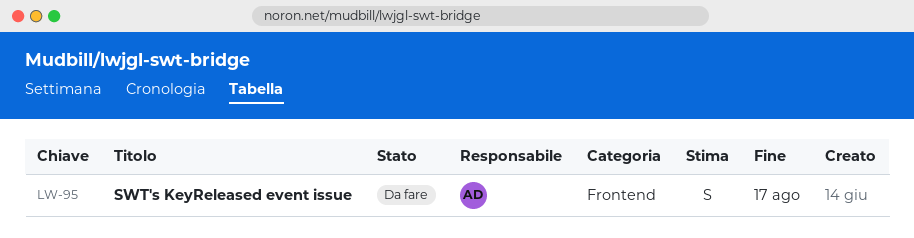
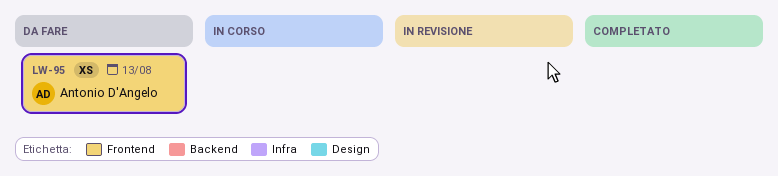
LW-95, estimate: S -> XS
LW-95, due: Aug 17 -> Aug 13

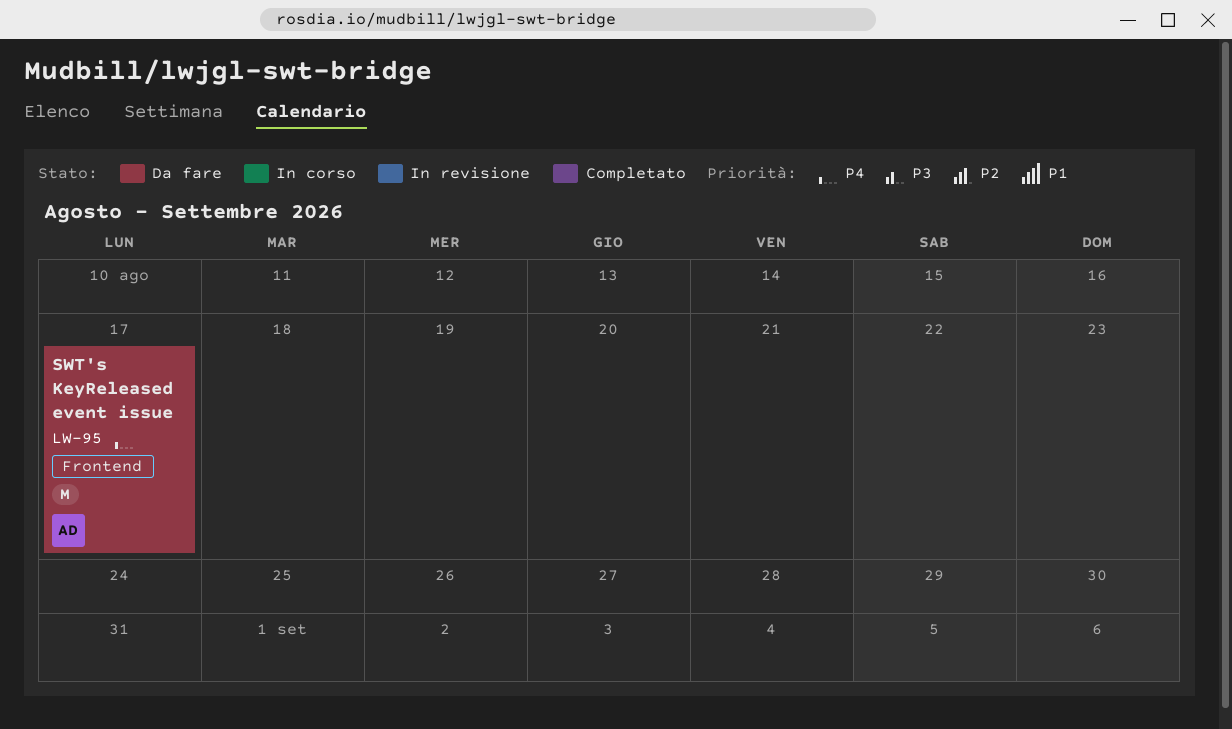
LW-95, estimate: XS -> M
LW-95, due: Aug 13 -> Aug 17

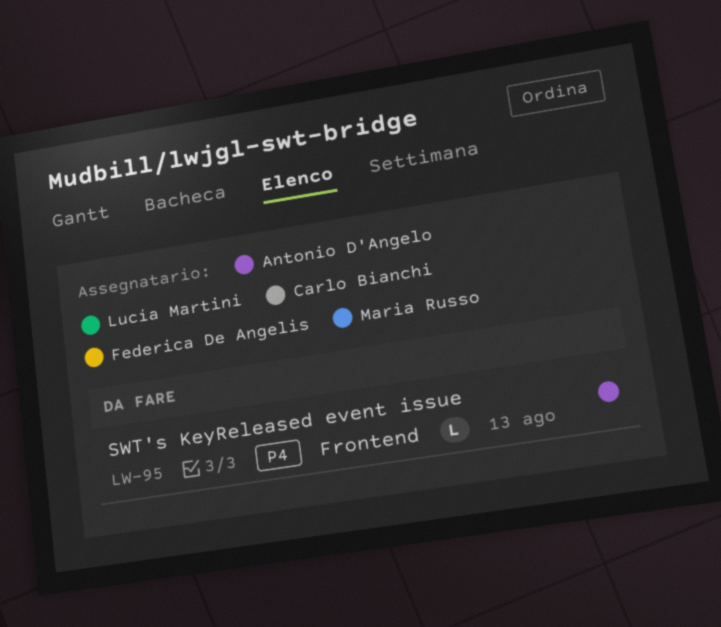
LW-95, estimate: M -> L
LW-95, due: Aug 17 -> Aug 13

